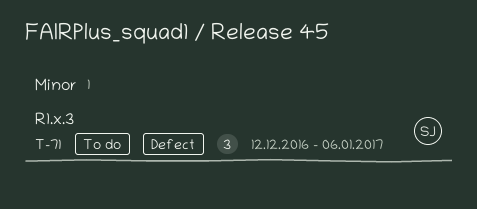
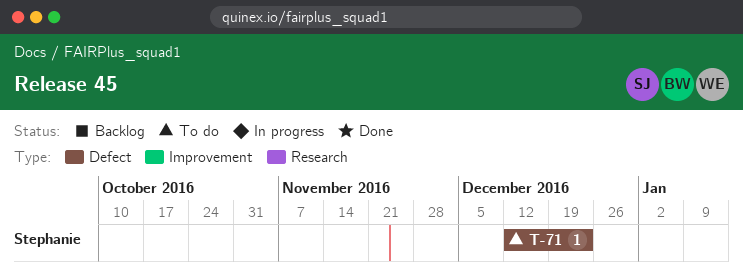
T-71, estimate: 3 -> 1
T-71, due: Jan 6 -> Dec 23

